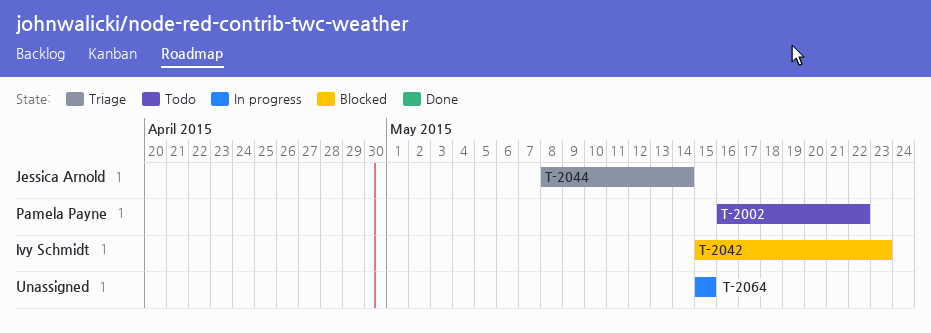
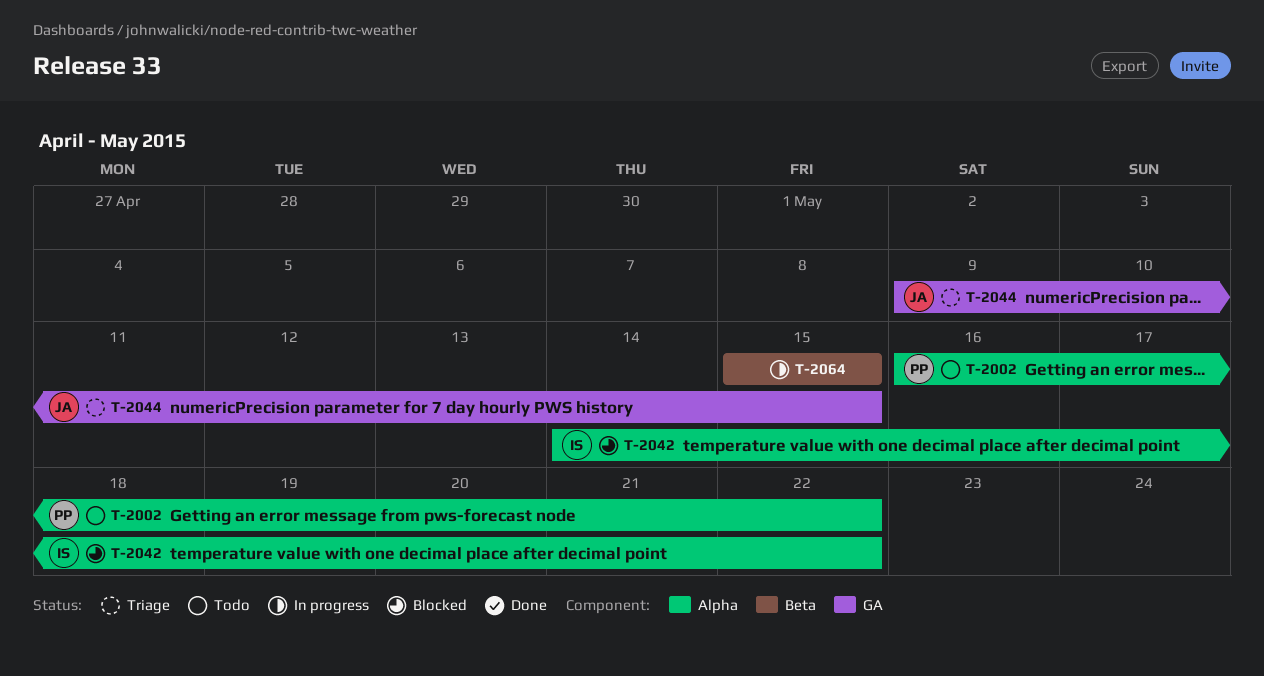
T-2042, start: May 15 -> May 14
T-2042, due: May 23 -> May 22
T-2044, start: May 8 -> May 9
T-2044, due: May 14 -> May 15

